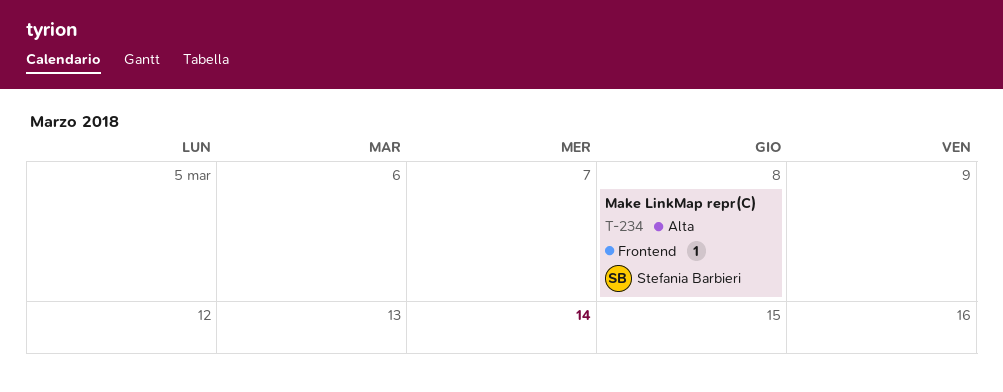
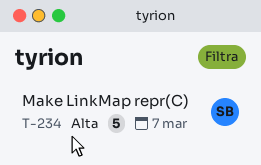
T-234, estimate: 1 -> 5
T-234, due: Mar 8 -> Mar 7

